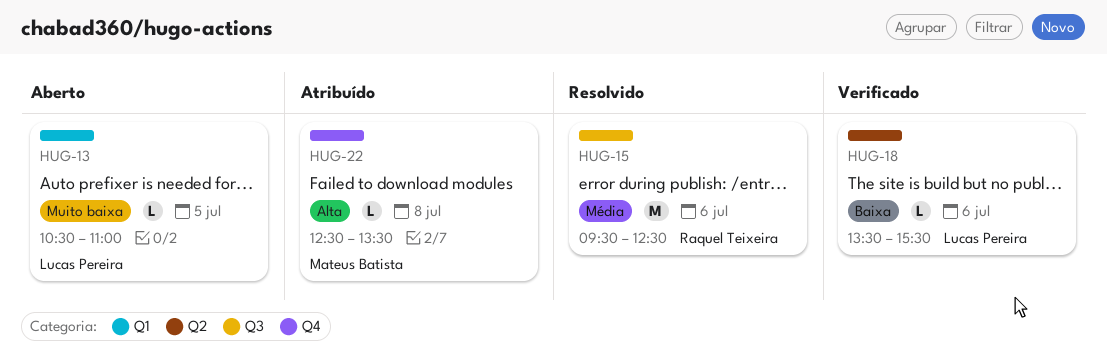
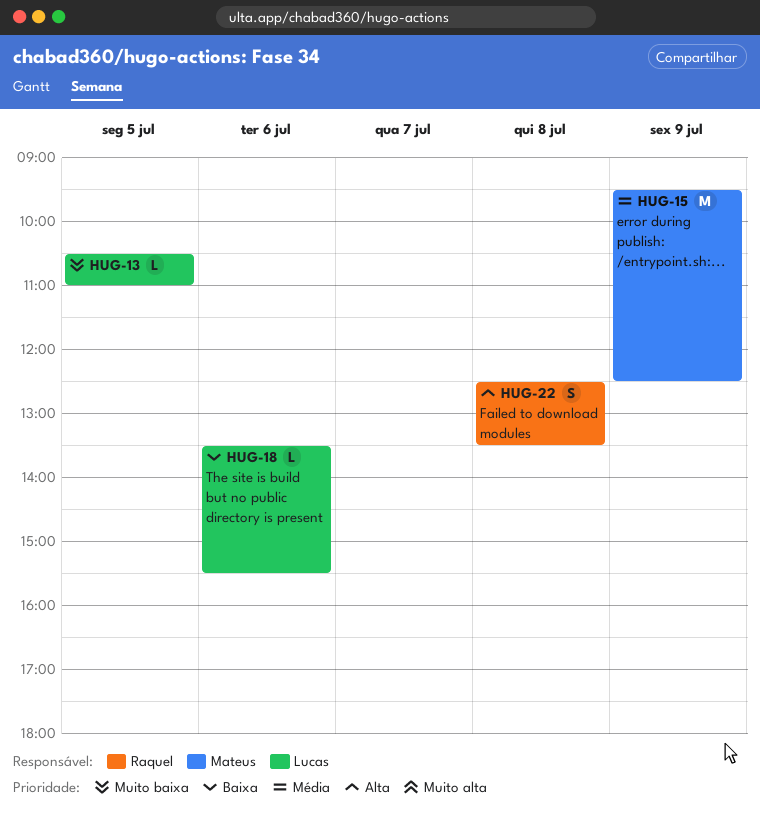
HUG-15, owner: Raquel Teixeira -> Mateus Batista
HUG-15, day: Jul 6 -> Jul 9
HUG-22, owner: Mateus Batista -> Raquel Teixeira
HUG-22, estimate: L -> S

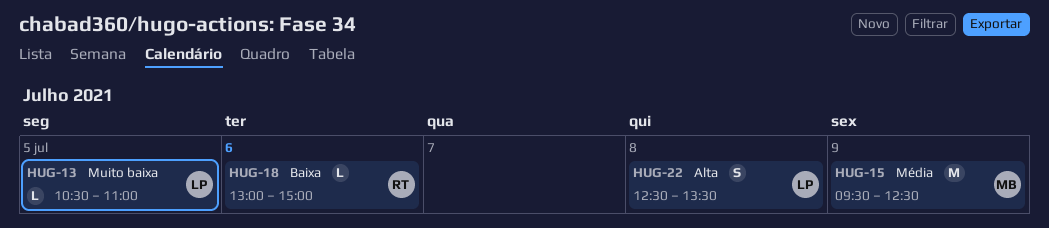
HUG-18, owner: Lucas -> Raquel
HUG-18, begins: 13:30 -> 13:00
HUG-18, ends: 15:30 -> 15:00
HUG-22, owner: Raquel -> Lucas

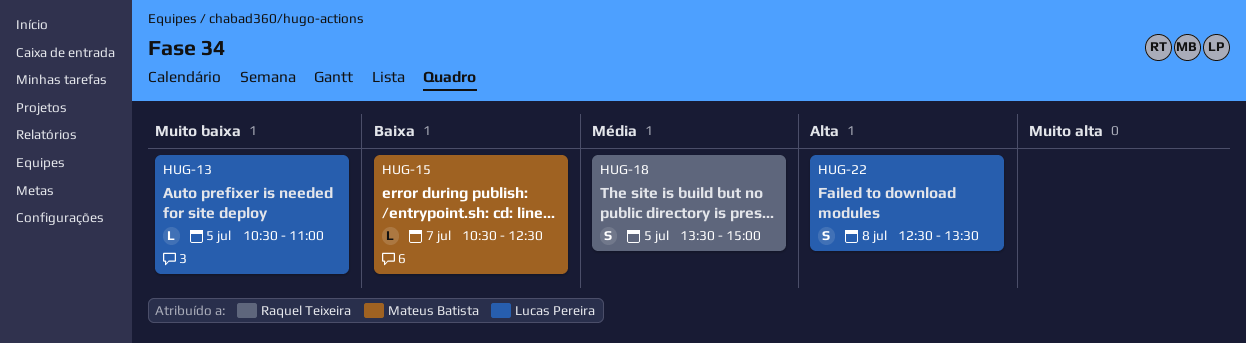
HUG-15, priority: Média -> Baixa
HUG-15, estimate: M -> L
HUG-15, day: Jul 9 -> Jul 7
HUG-15, begins: 09:30 -> 10:30
HUG-18, priority: Baixa -> Média
HUG-18, estimate: L -> S
HUG-18, day: Jul 6 -> Jul 5
HUG-18, begins: 13:00 -> 13:30

